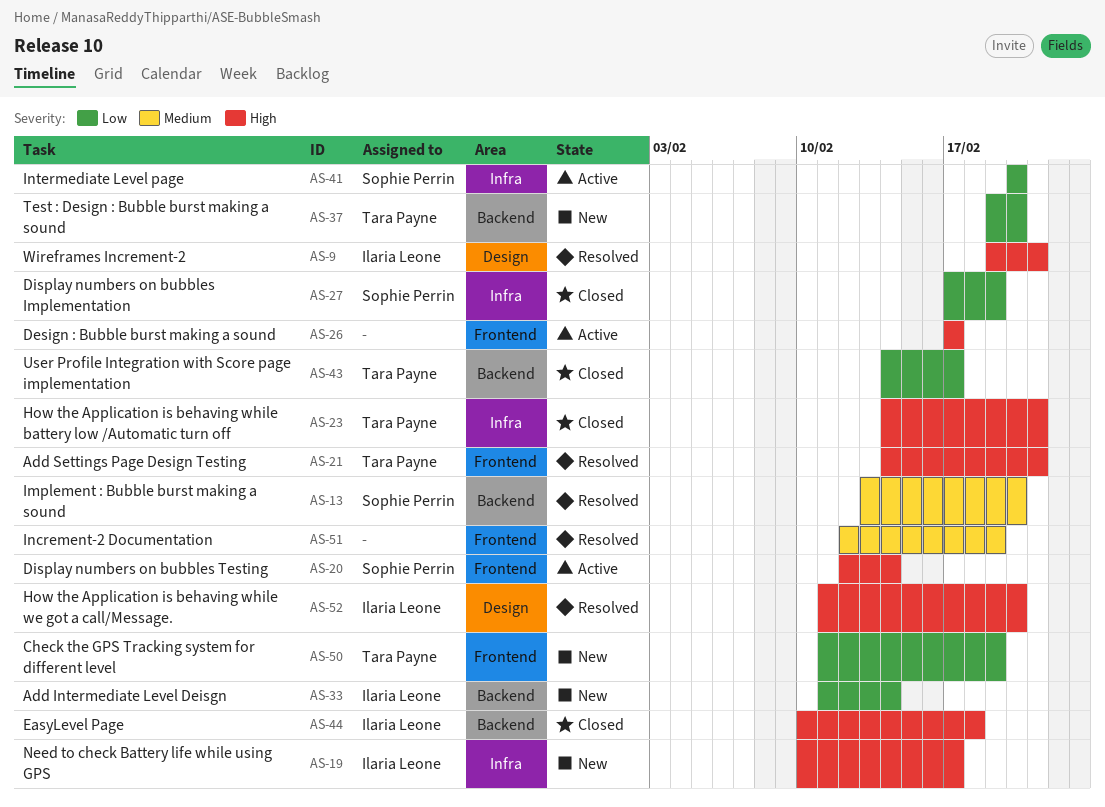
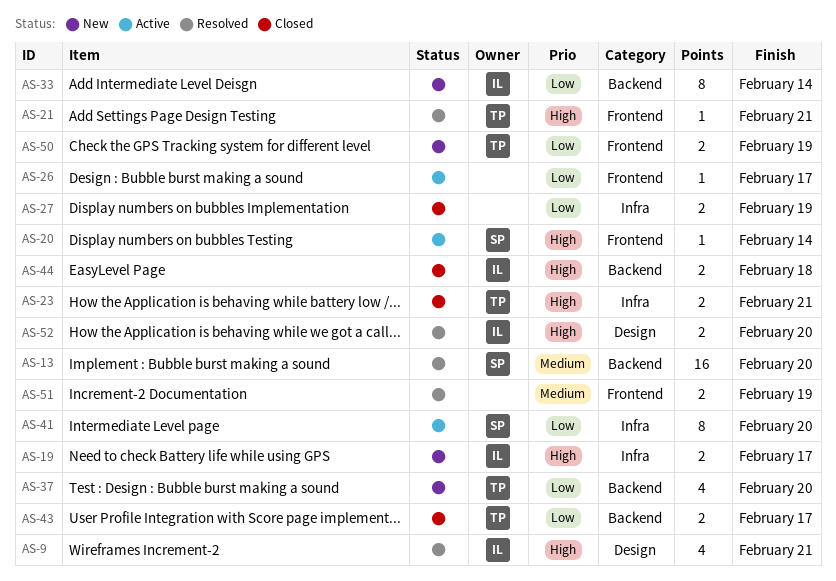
AS-26, priority: High -> Low
AS-27, owner: Sophie Perrin -> none

